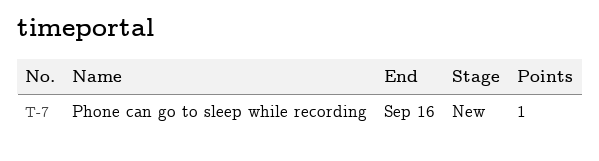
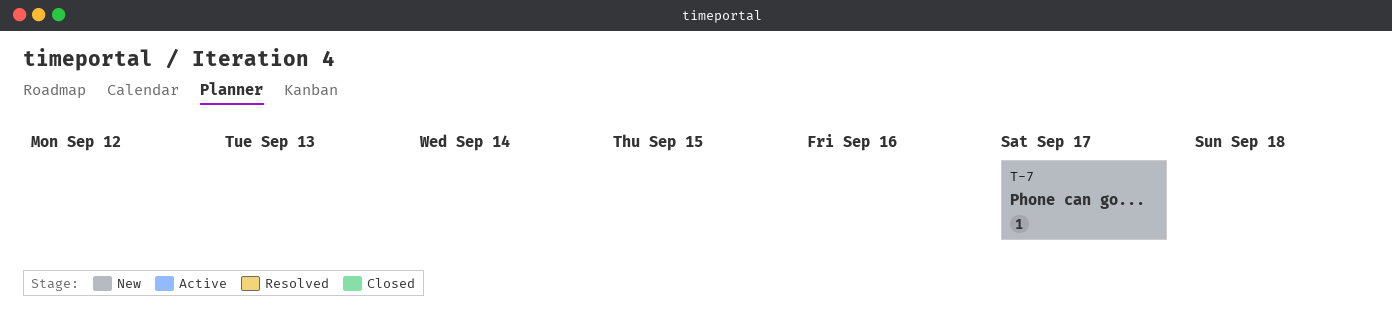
T-7, due: Sep 16 -> Sep 17

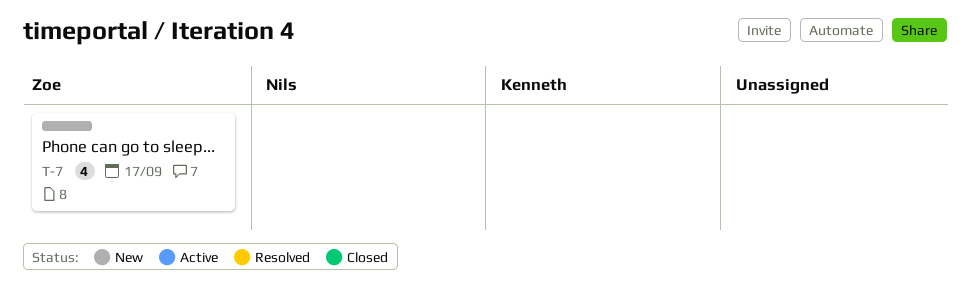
T-7, estimate: 1 -> 4

